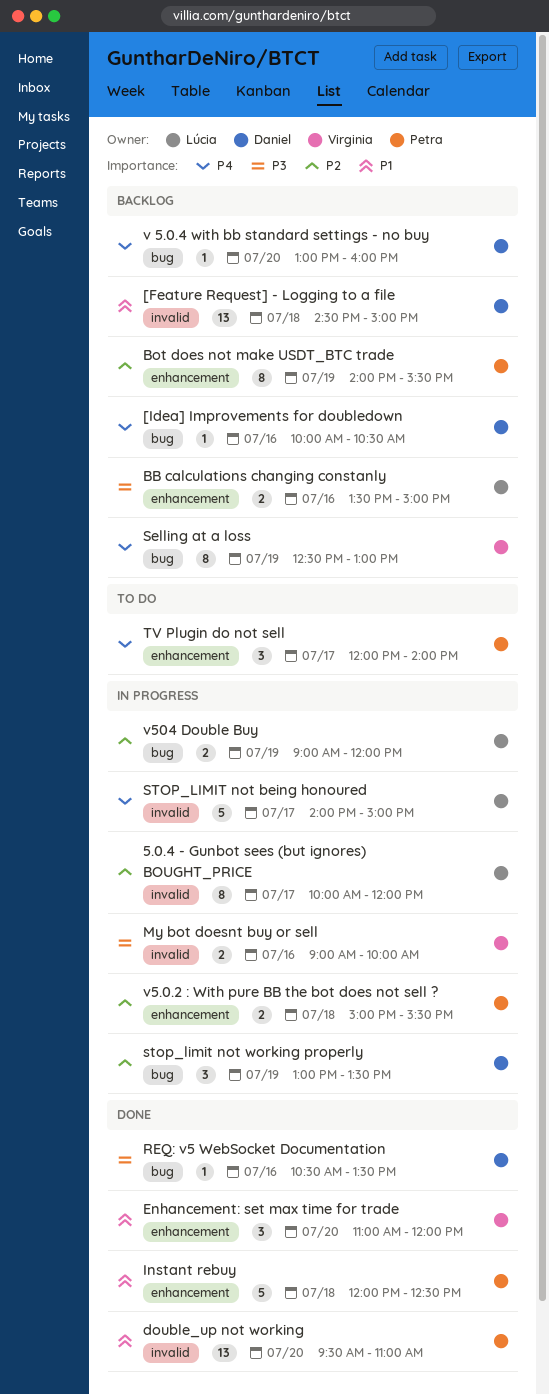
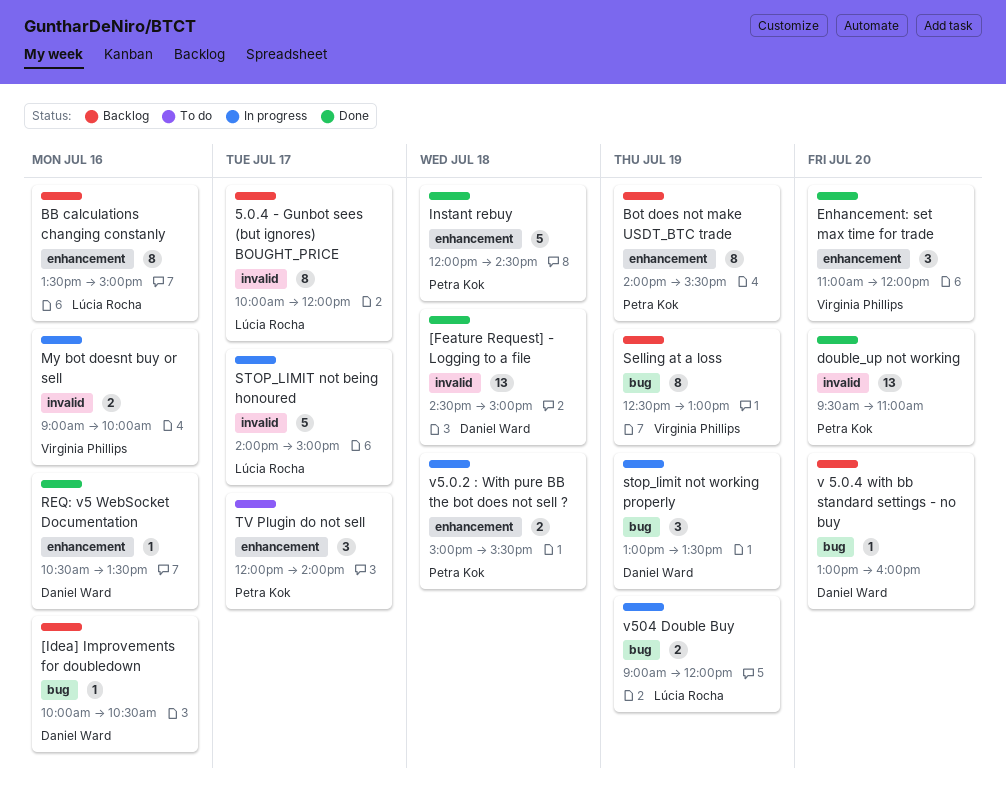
5.0.4 - Gunbot sees (but ignores) BOUGHT_PRICE, status: In progress -> Backlog
[Feature Request] - Logging to a file, status: Backlog -> Done
BB calculations changing constanly, estimate: 2 -> 8
Instant rebuy, ends: 12:30 -> 14:30
REQ: v5 WebSocket Documentation, label: bug -> enhancement

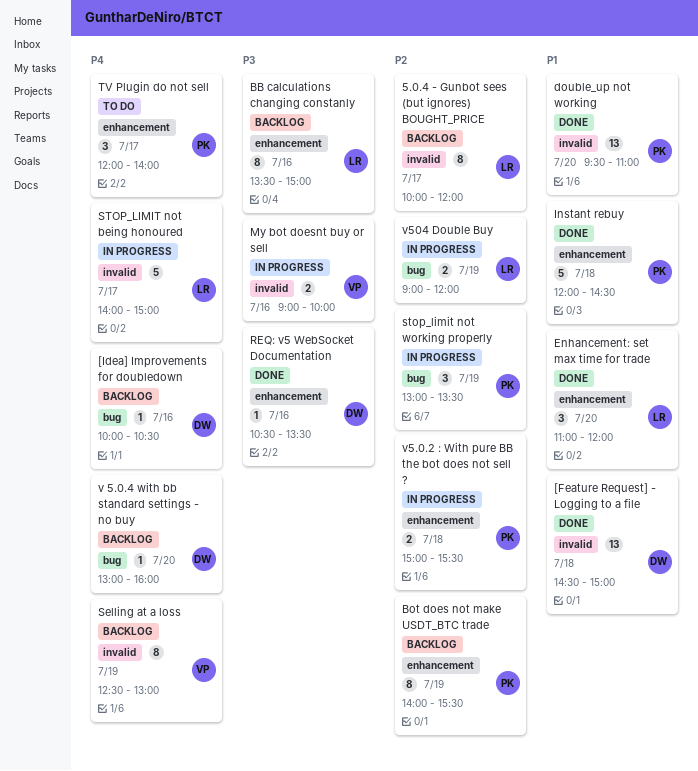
Enhancement: set max time for trade, owner: Virginia Phillips -> Lúcia Rocha
Selling at a loss, label: bug -> invalid
stop_limit not working properly, owner: Daniel Ward -> Petra Kok

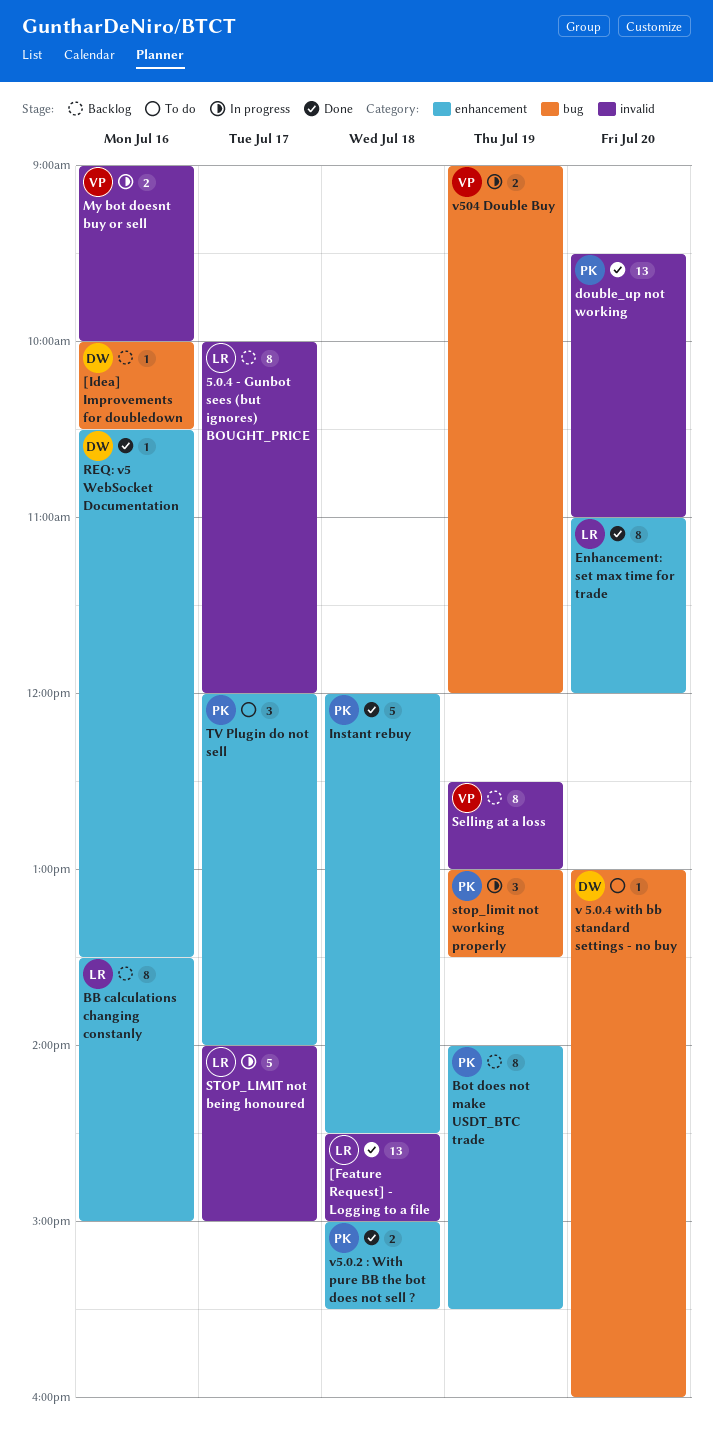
[Feature Request] - Logging to a file, owner: DW -> LR
Enhancement: set max time for trade, estimate: 3 -> 8
v 5.0.4 with bb standard settings - no buy, status: Backlog -> To do
v5.0.2 : With pure BB the bot does not sell ?, status: In progress -> Done
v504 Double Buy, owner: LR -> VP

